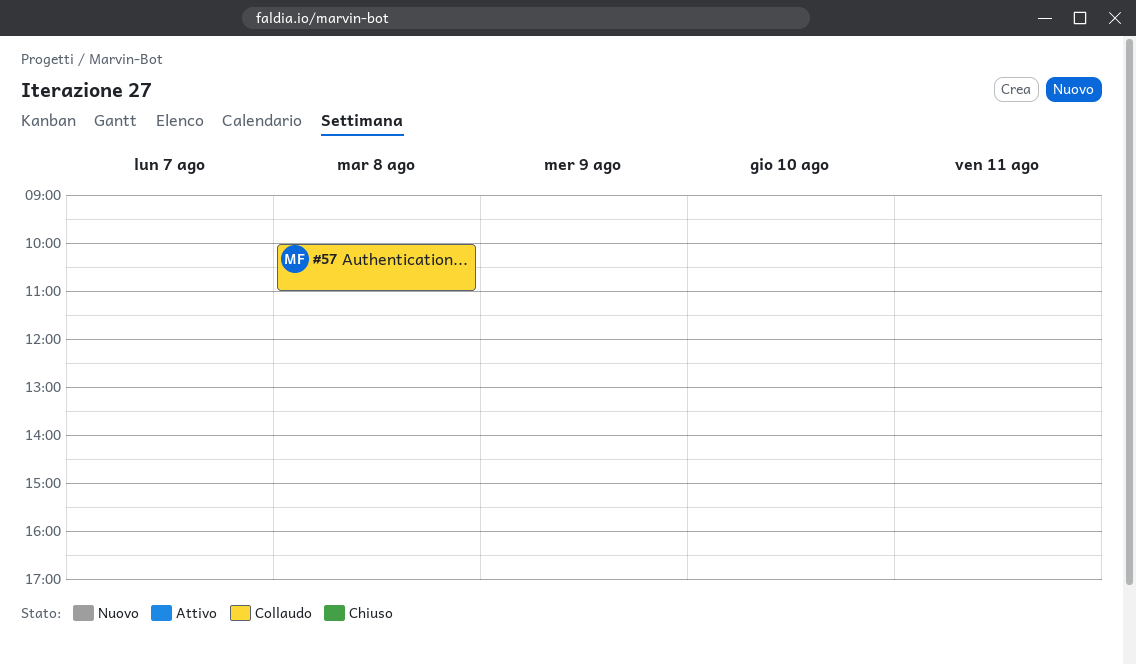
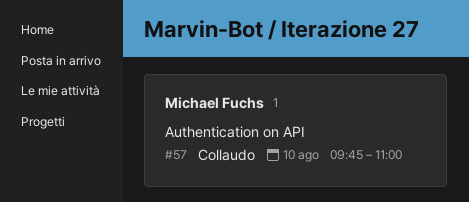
#57, day: Aug 8 -> Aug 10
#57, begins: 10:00 -> 09:45

